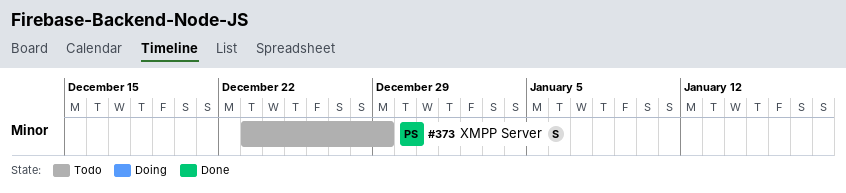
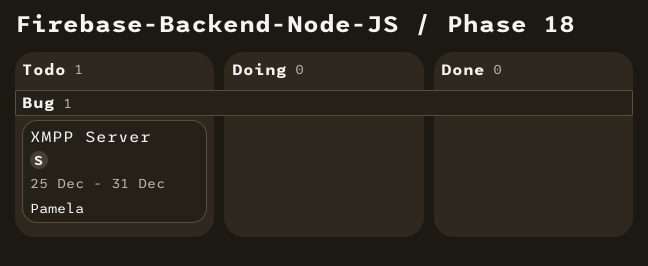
XMPP Server, start: Dec 23 -> Dec 25
XMPP Server, due: Dec 29 -> Dec 31

